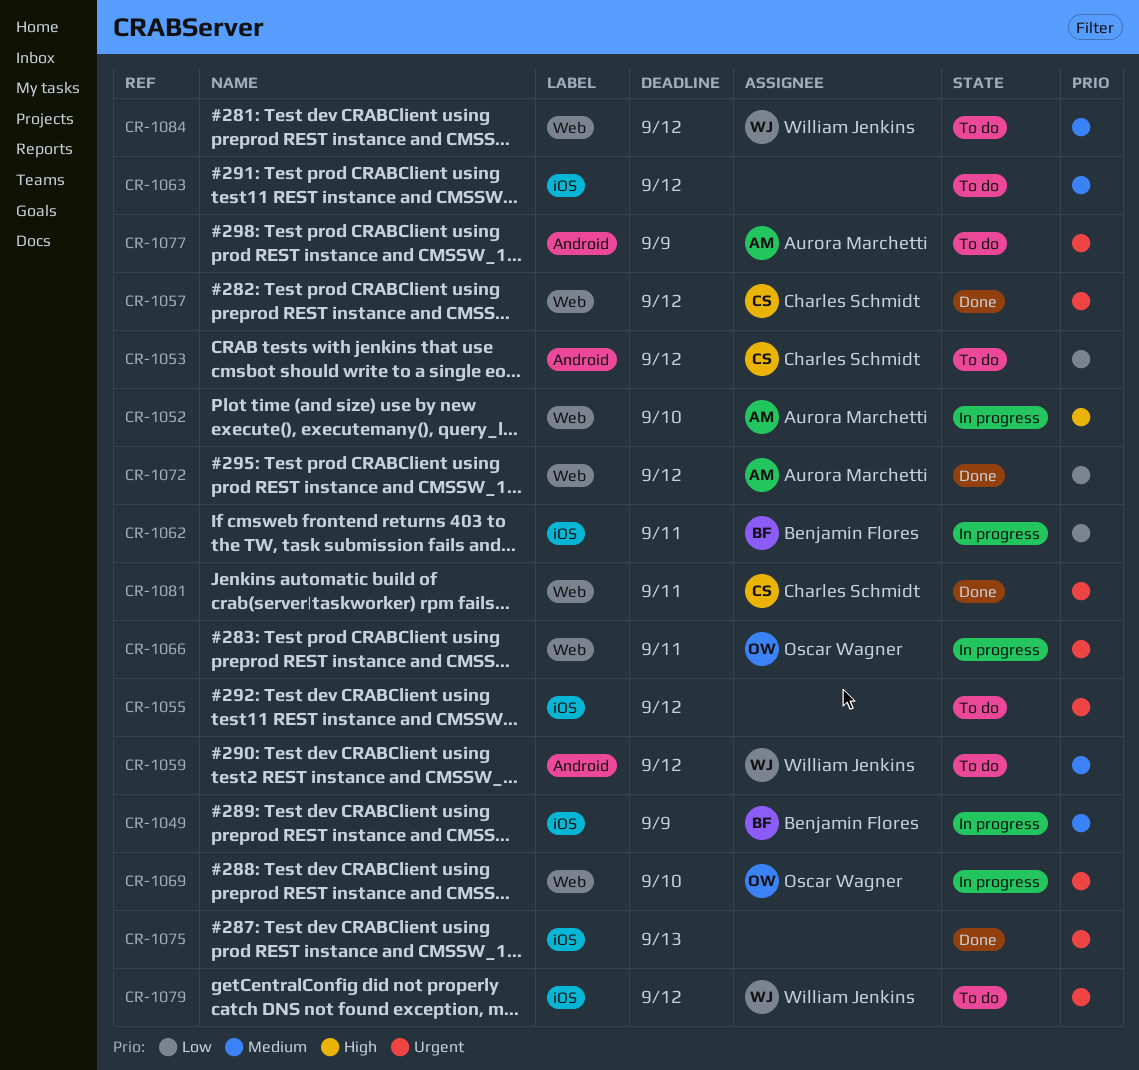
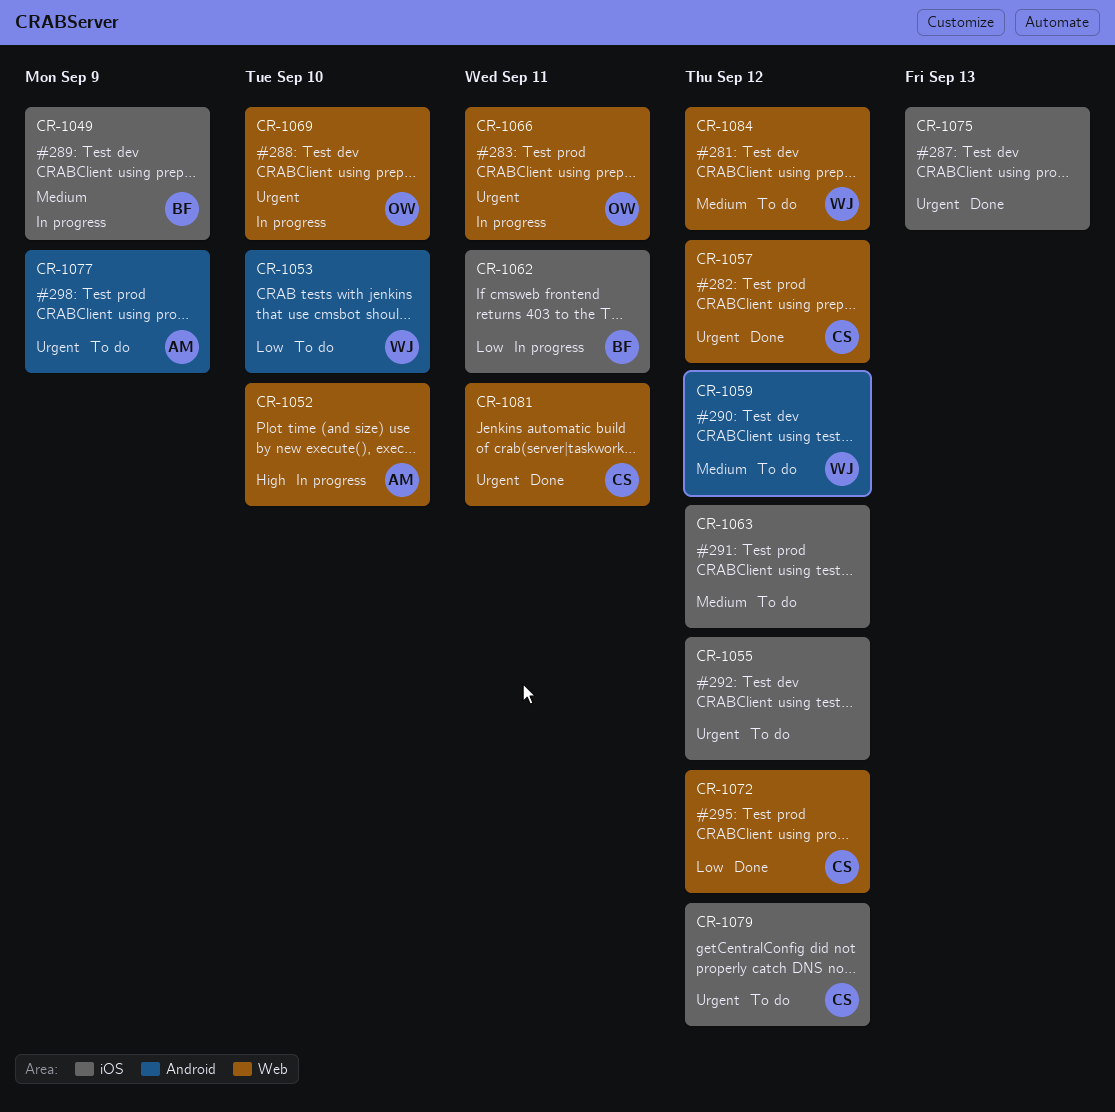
CR-1053, owner: Charles Schmidt -> William Jenkins
CR-1053, due: Sep 12 -> Sep 10
CR-1072, owner: Aurora Marchetti -> Charles Schmidt
CR-1079, owner: William Jenkins -> Charles Schmidt

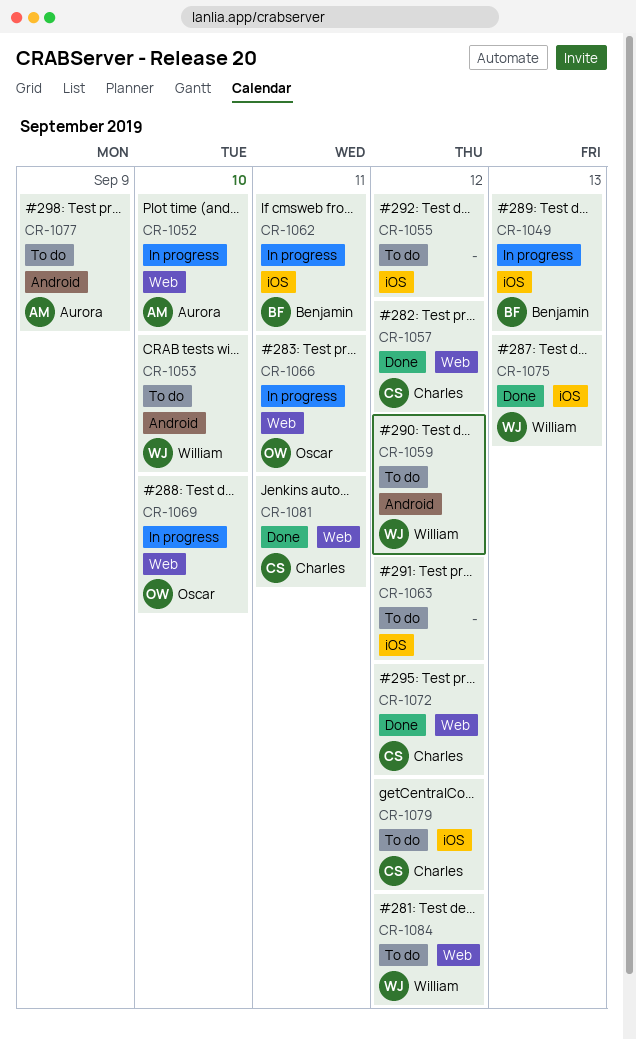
CR-1049, due: Sep 9 -> Sep 13
CR-1075, owner: none -> William

